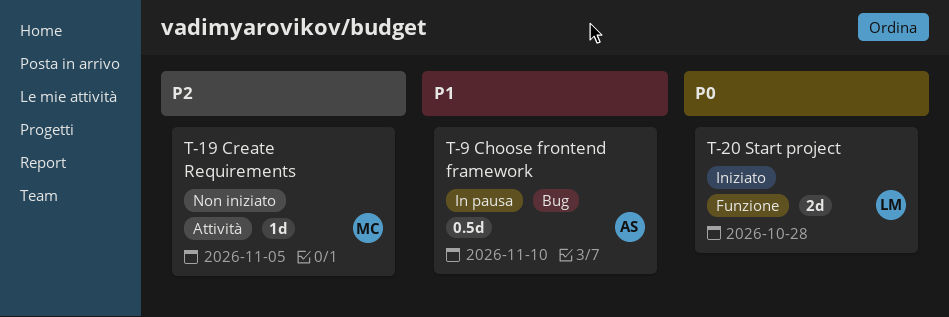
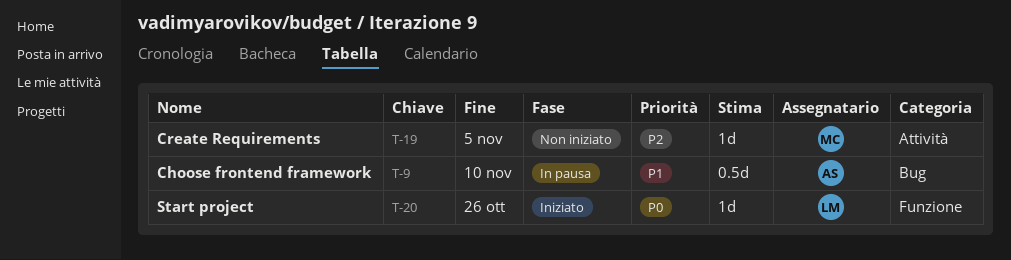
T-20, estimate: 2d -> 1d
T-20, due: Oct 28 -> Oct 26

